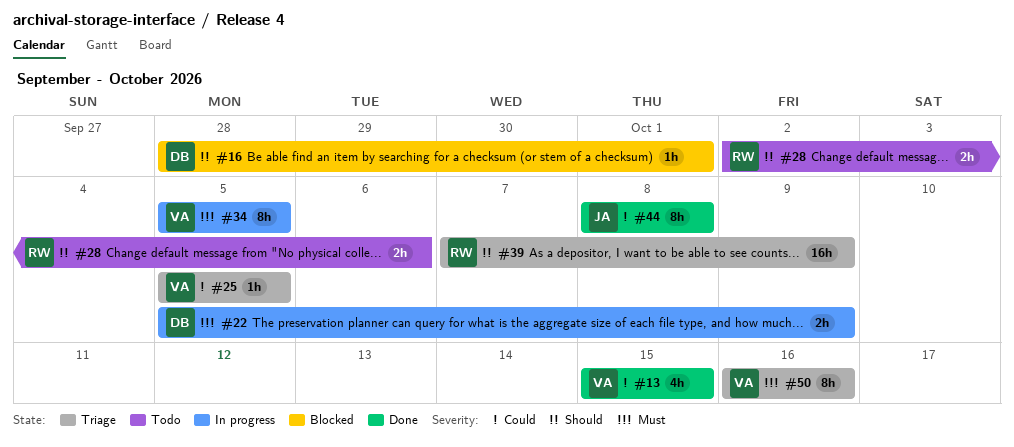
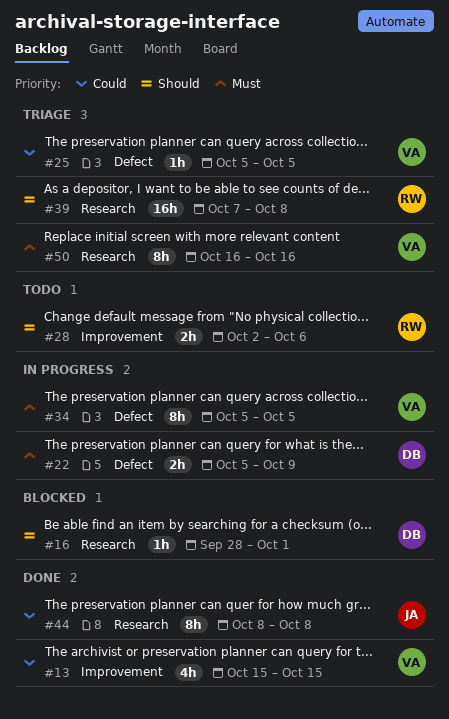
#39, due: Oct 9 -> Oct 8

